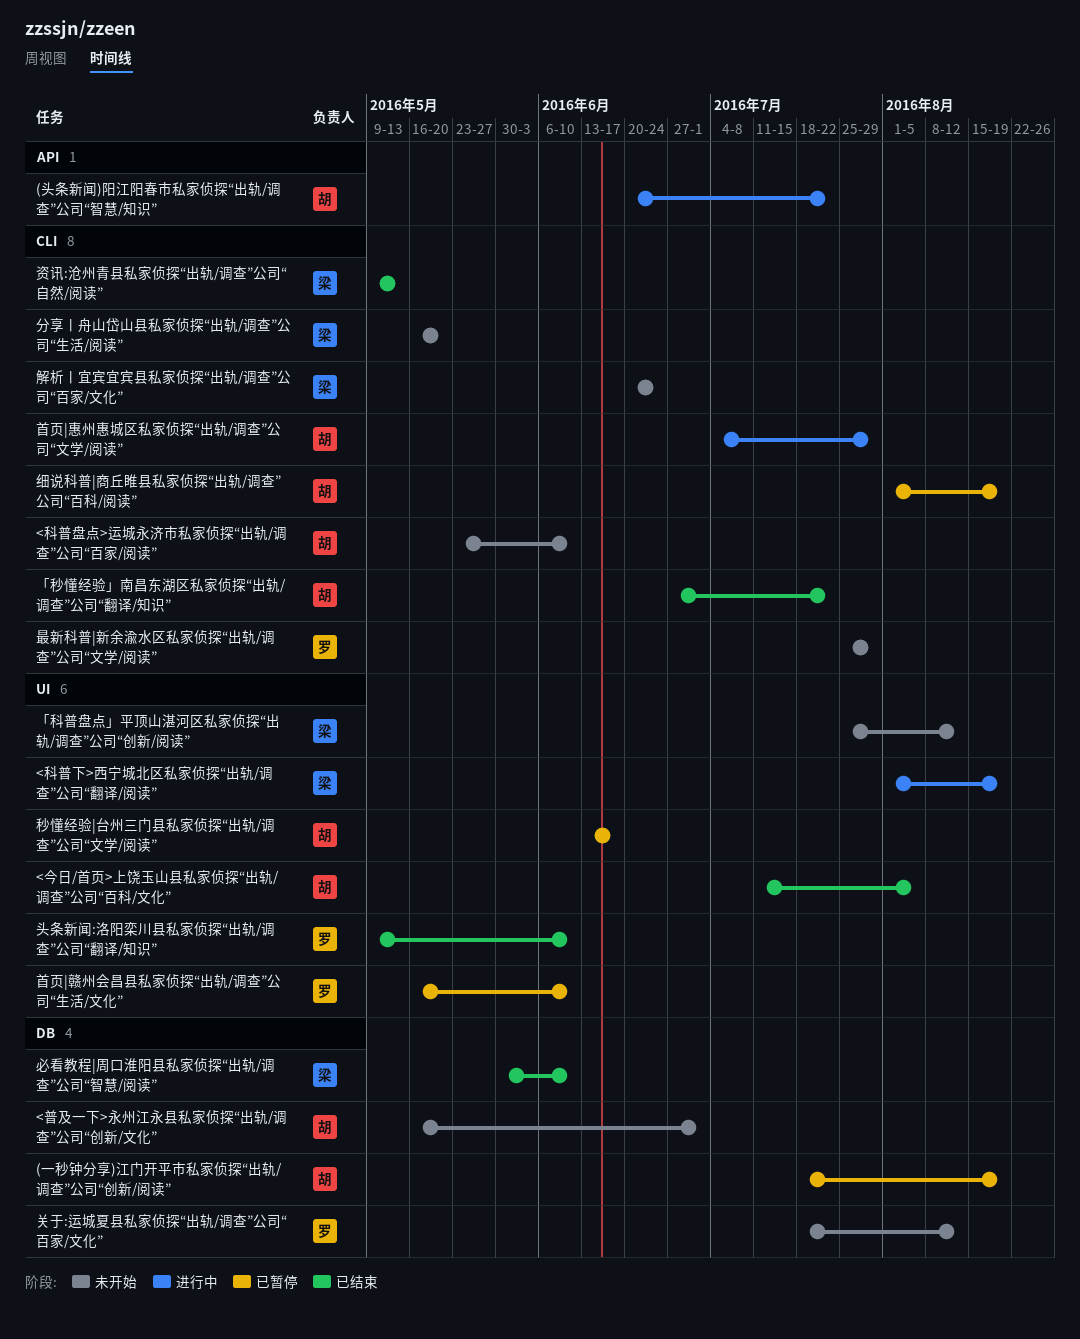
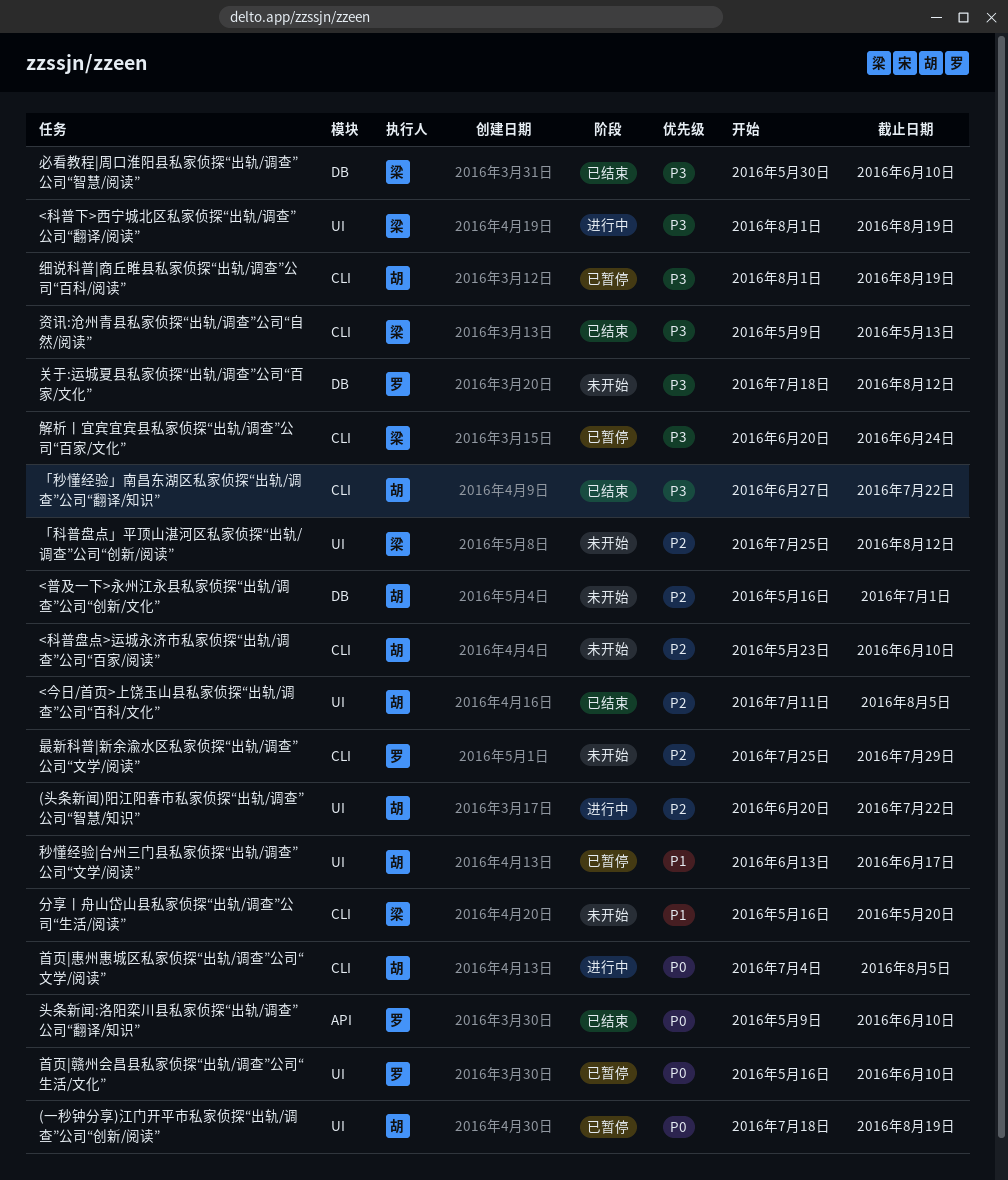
(一秒钟分享)江门开平市私家侦探“出轨/调查”公司“创新/阅读”, label: DB -> UI
(头条新闻)阳江阳春市私家侦探“出轨/调查”公司“智慧/知识”, label: API -> UI
头条新闻:洛阳栾川县私家侦探“出轨/调查”公司“翻译/知识”, label: UI -> API
解析丨宜宾宜宾县私家侦探“出轨/调查”公司“百家/文化”, status: 未开始 -> 已暂停
首页|惠州惠城区私家侦探“出轨/调查”公司“文学/阅读”, due: Jul 29 -> Aug 5

